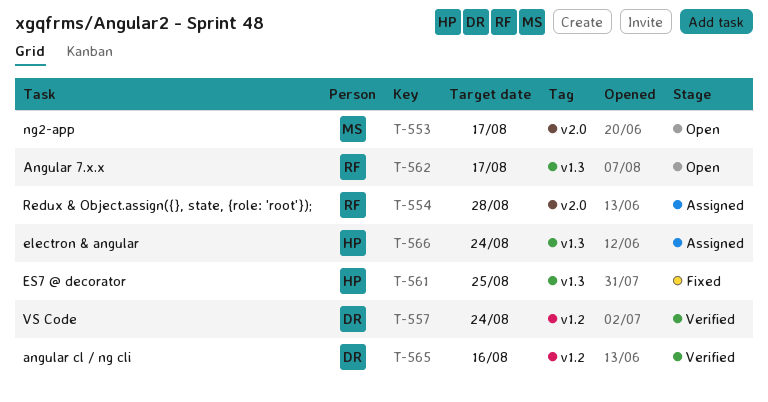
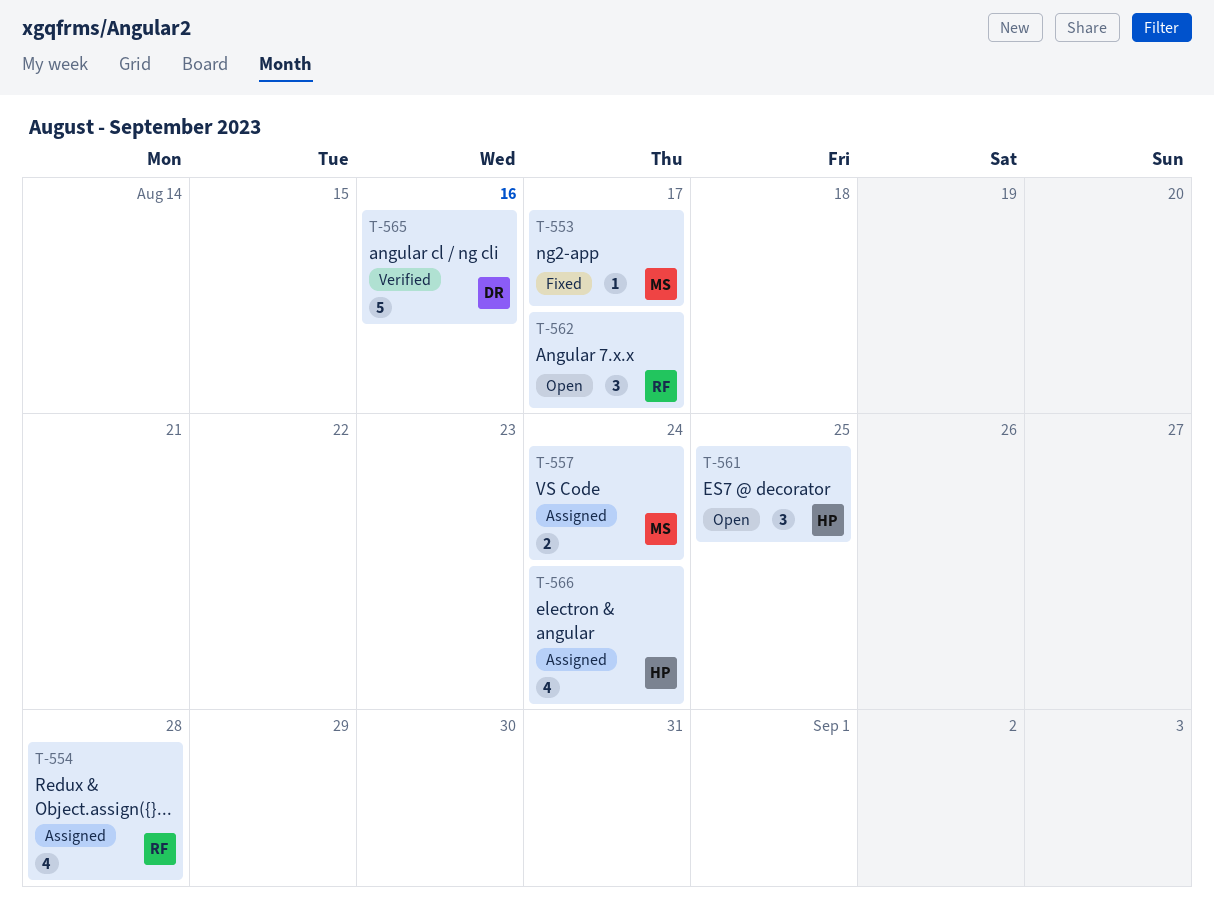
T-553, status: Open -> Fixed
T-557, status: Verified -> Assigned
T-557, owner: DR -> MS
T-561, status: Fixed -> Open

